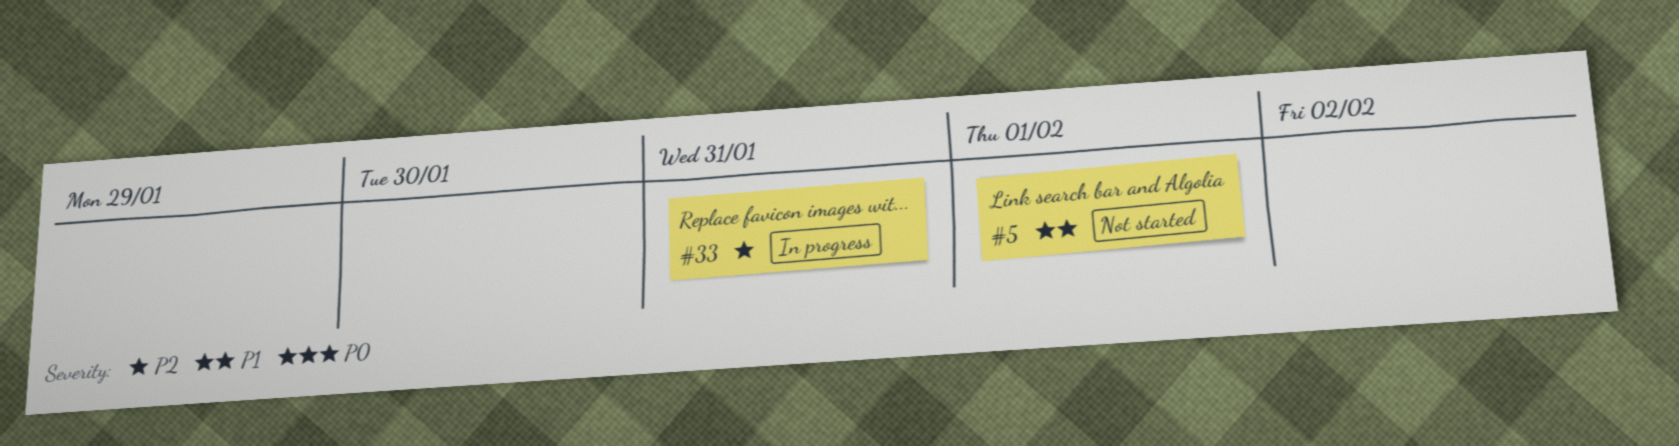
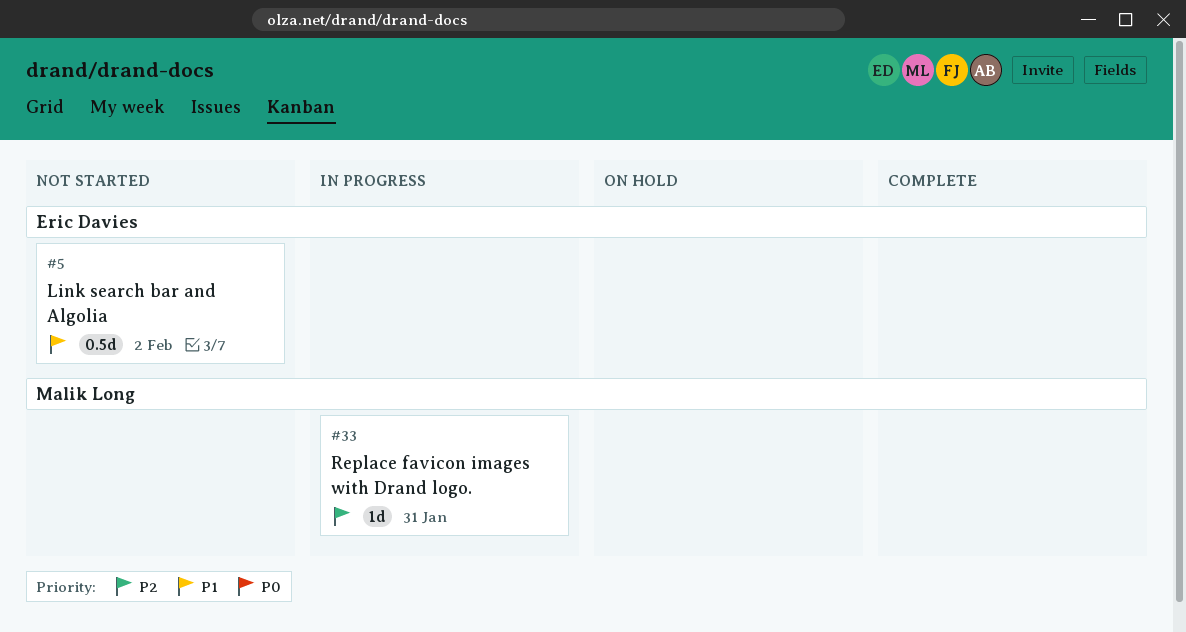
#5, due: Feb 1 -> Feb 2

